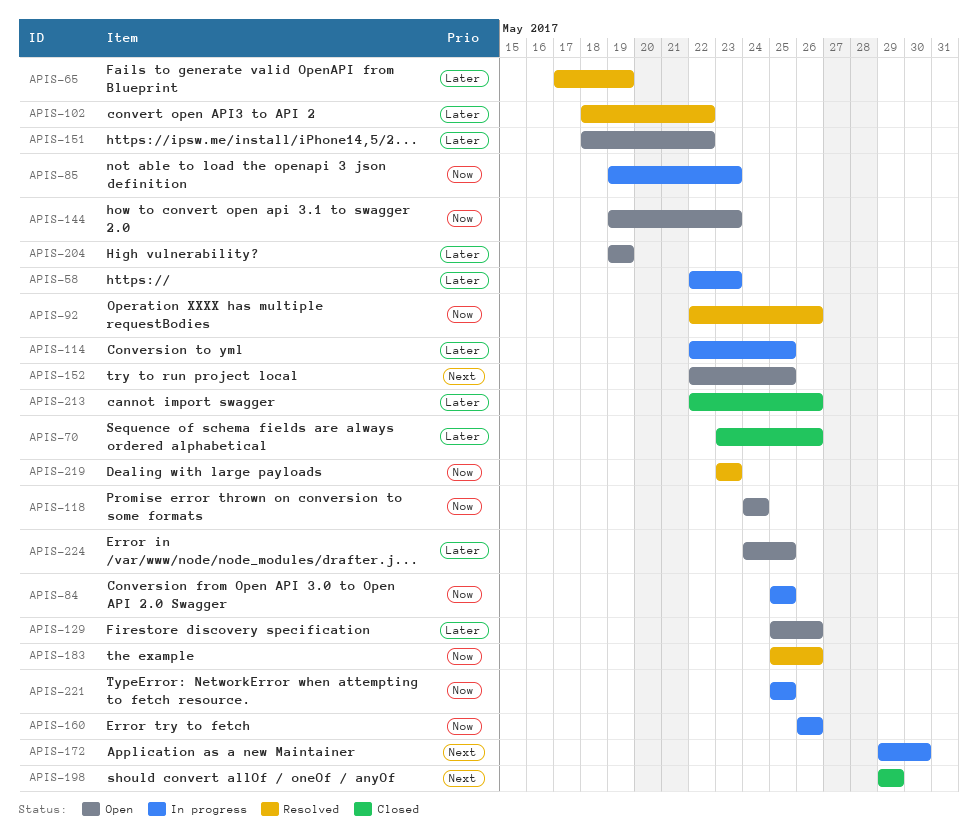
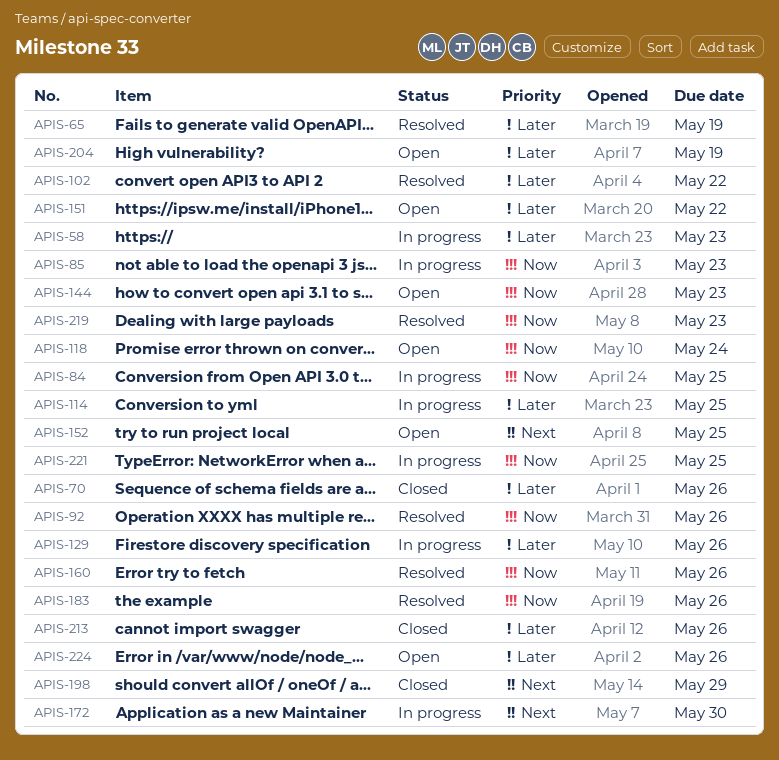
APIS-129, status: Open -> In progress
APIS-160, status: In progress -> Resolved
APIS-224, due: May 25 -> May 26

